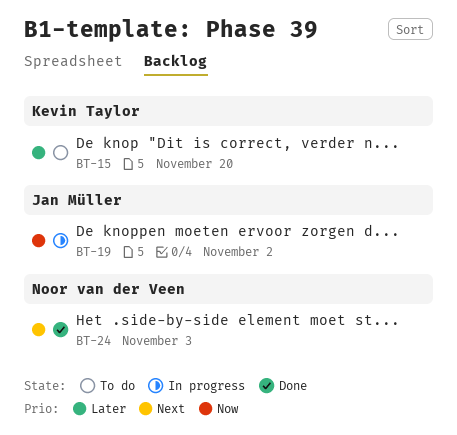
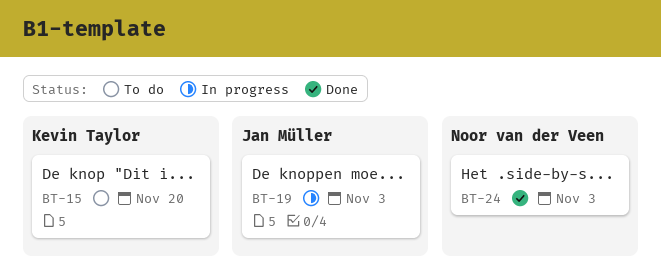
BT-19, due: Nov 2 -> Nov 3

